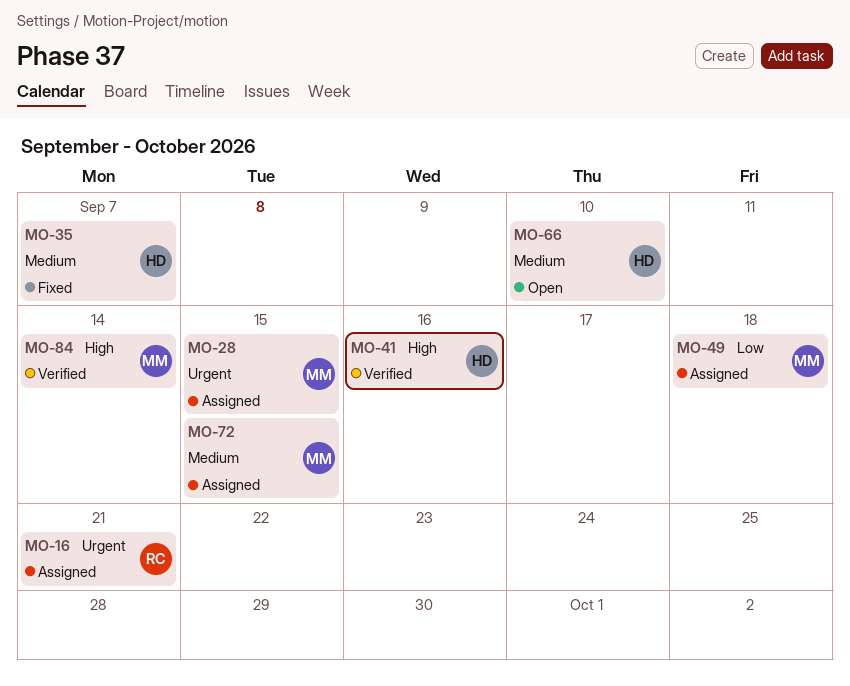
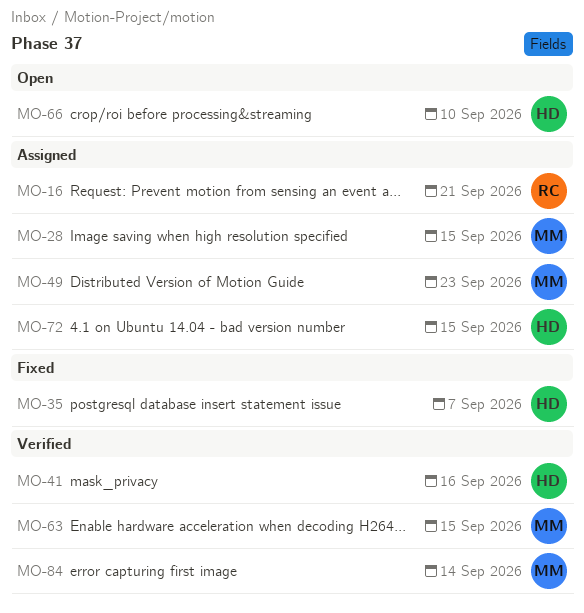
MO-49, due: Sep 18 -> Sep 23
MO-63: none -> present
MO-72, owner: MM -> HD

